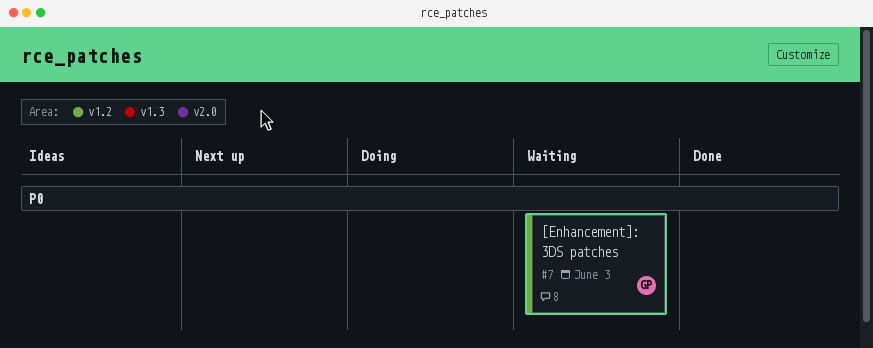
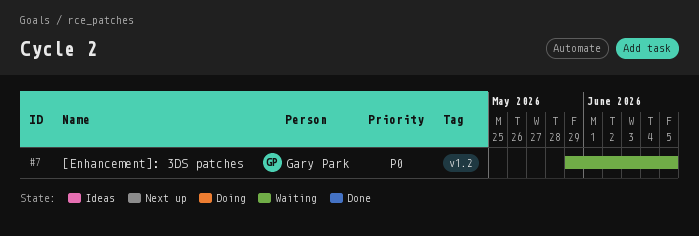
#7, due: Jun 3 -> Jun 5

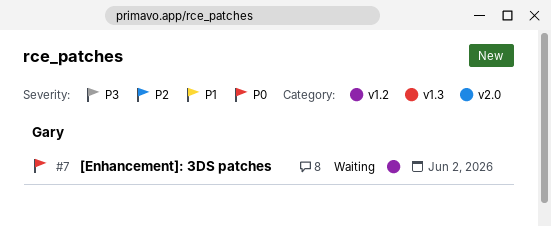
#7, due: Jun 5 -> Jun 2

